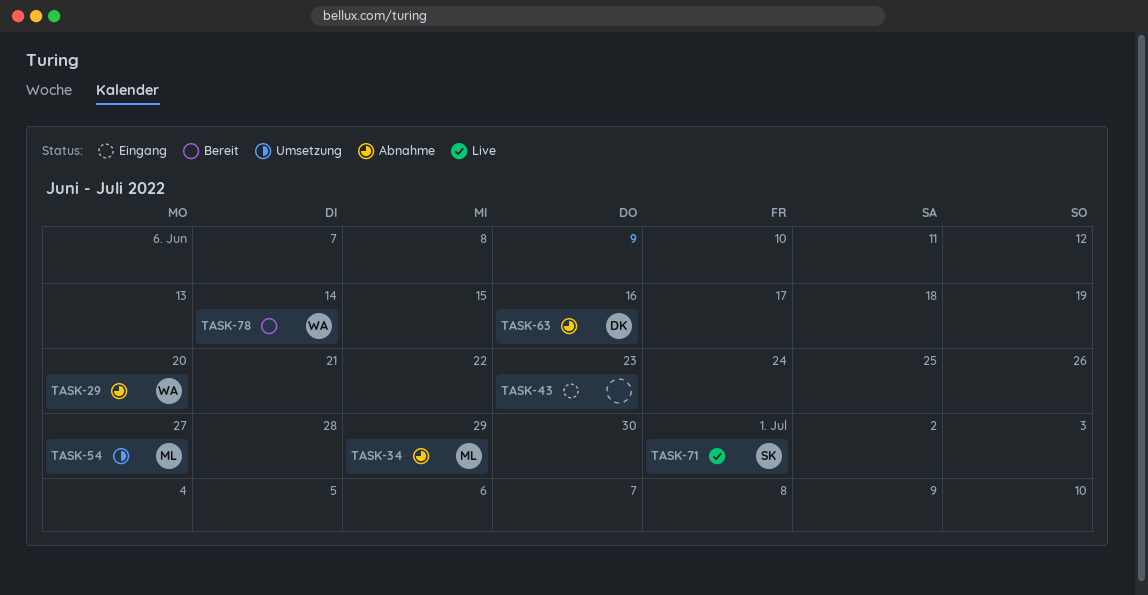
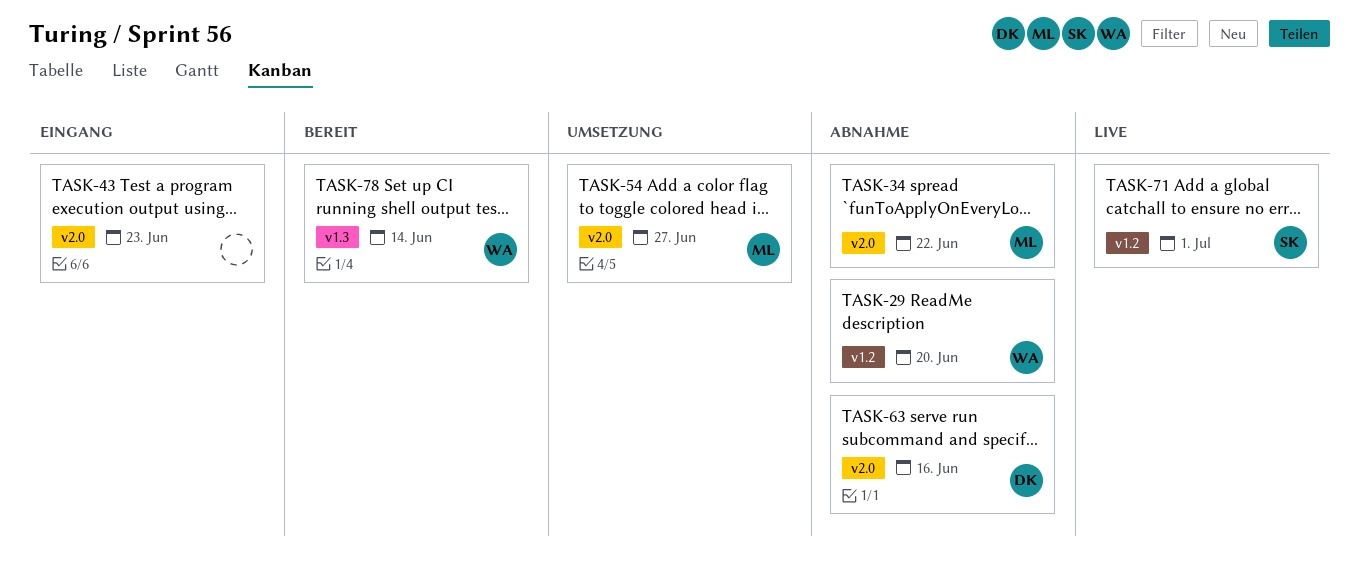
TASK-34, due: Jun 29 -> Jun 22

